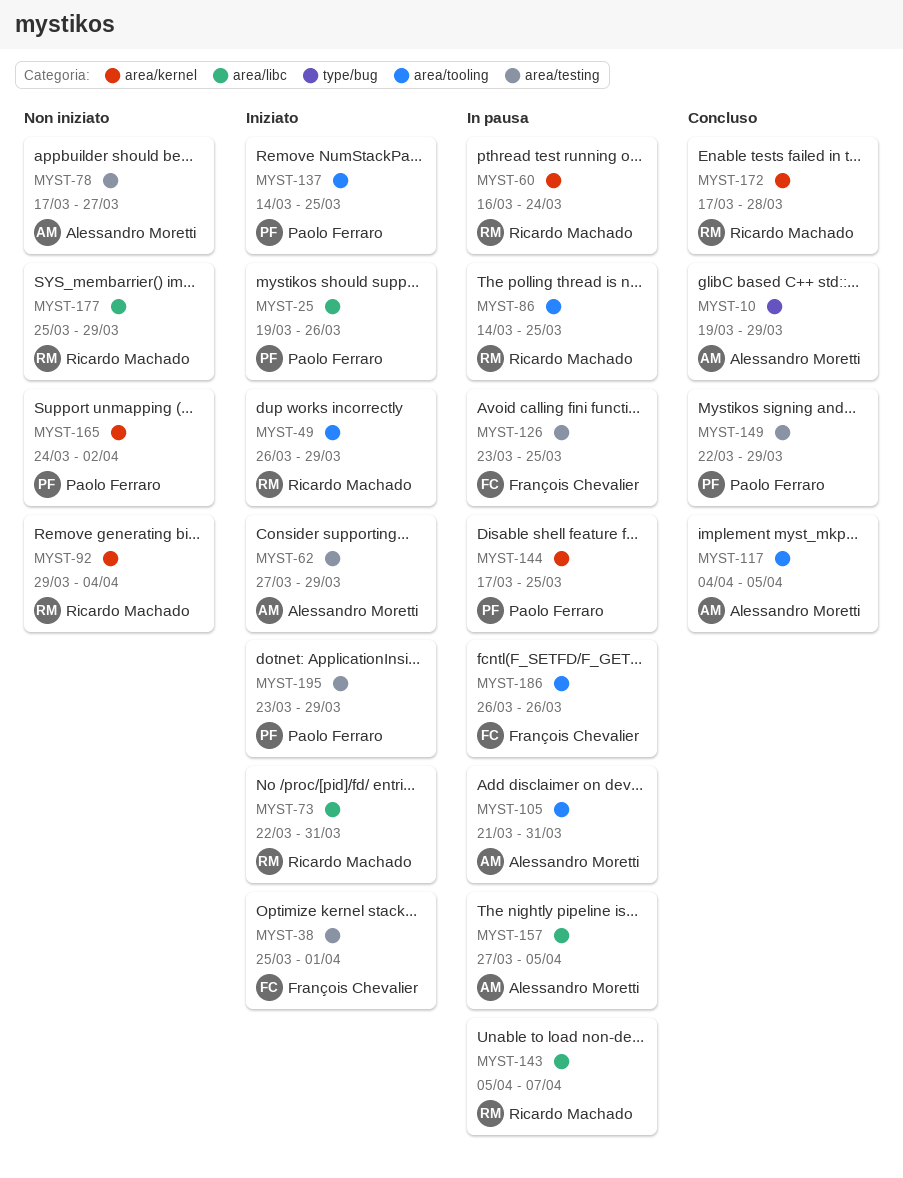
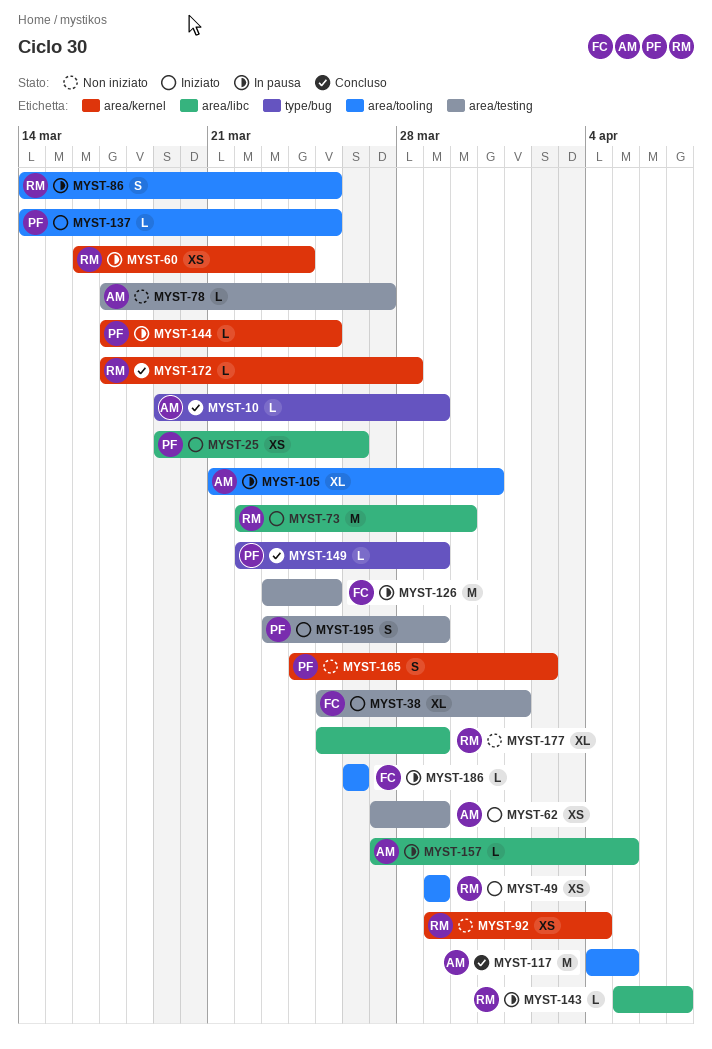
MYST-49, start: Mar 26 -> Mar 29
MYST-73, due: Mar 31 -> Mar 30
MYST-149, label: area/testing -> type/bug

